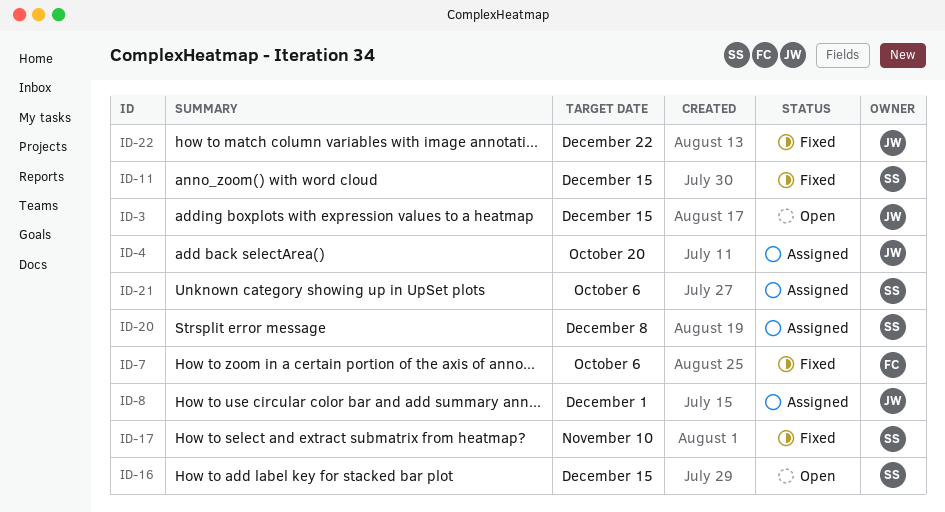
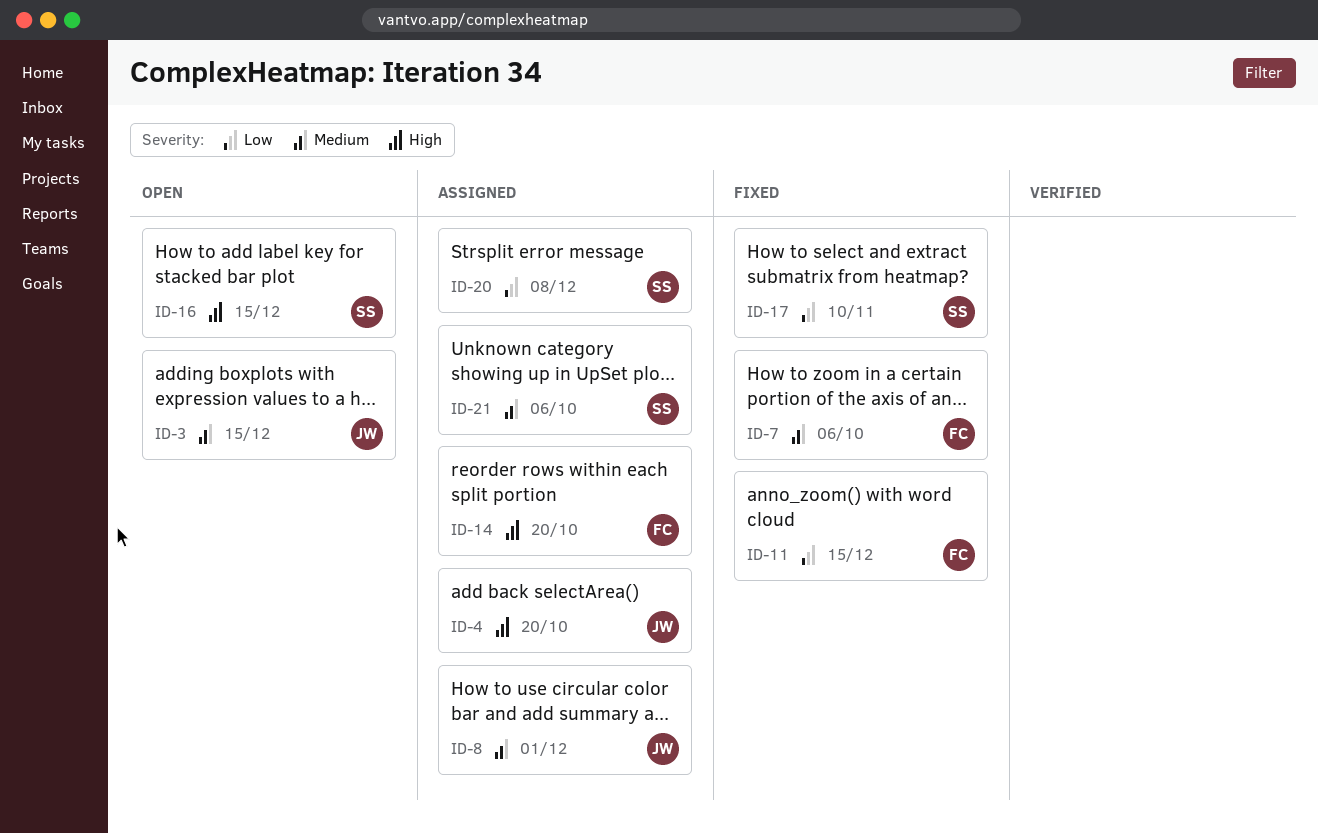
ID-11, owner: SS -> FC
ID-14: none -> present
ID-22: present -> none

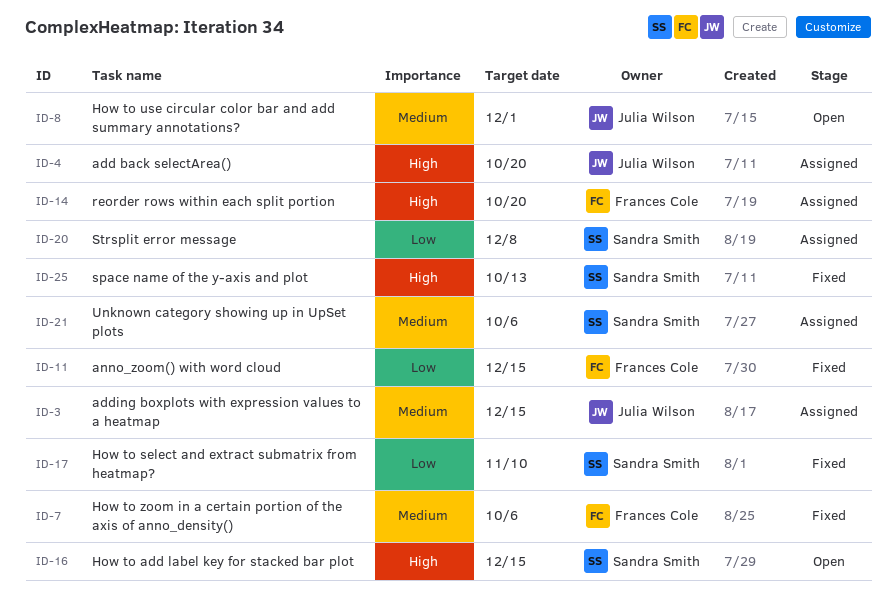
ID-3, status: Open -> Assigned
ID-8, status: Assigned -> Open
ID-25: none -> present

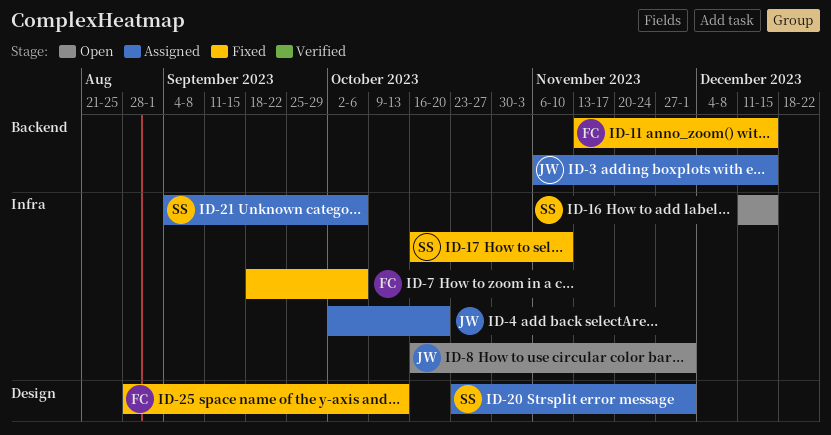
ID-14: present -> none
ID-20, due: Dec 8 -> Dec 1
ID-25, owner: Sandra Smith -> Frances Cole

